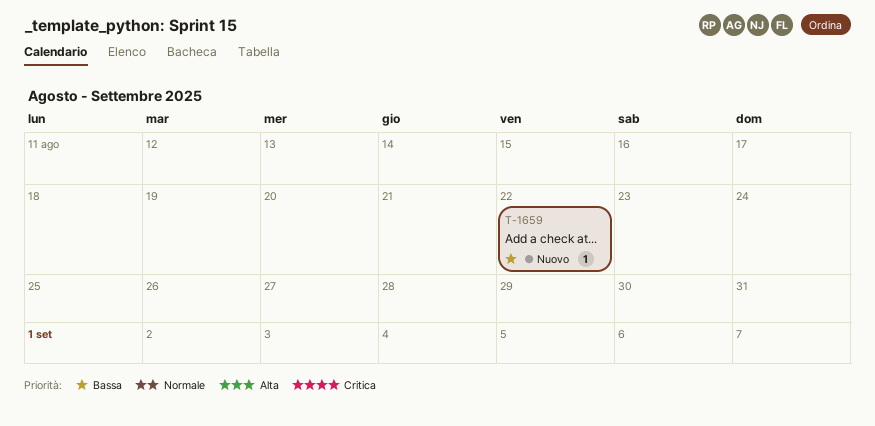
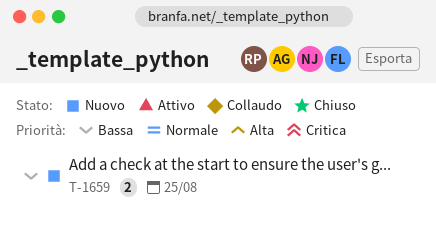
T-1659, estimate: 1 -> 2
T-1659, due: Aug 22 -> Aug 25

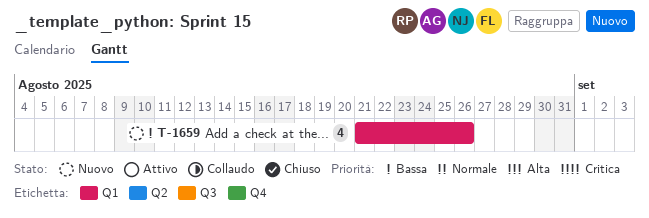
T-1659, estimate: 2 -> 4
T-1659, due: Aug 25 -> Aug 26

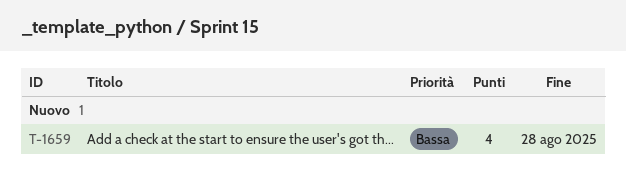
T-1659, due: Aug 26 -> Aug 28

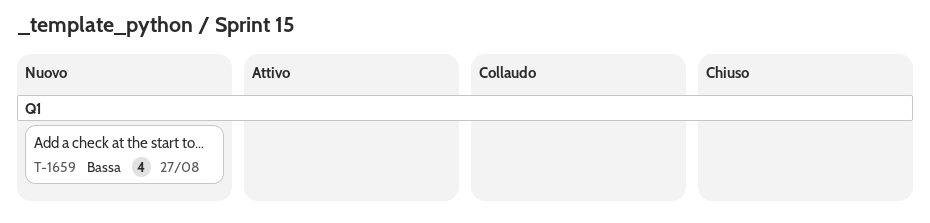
T-1659, due: Aug 28 -> Aug 27

